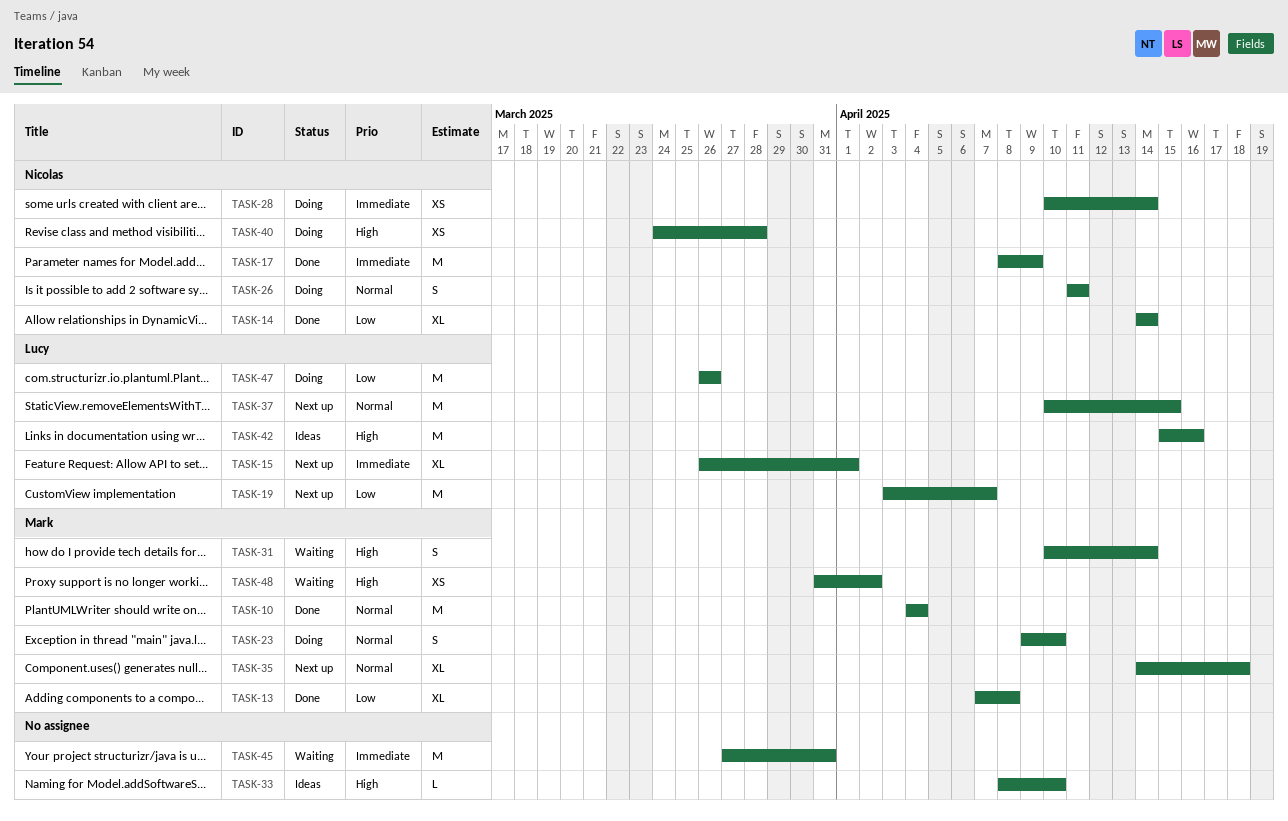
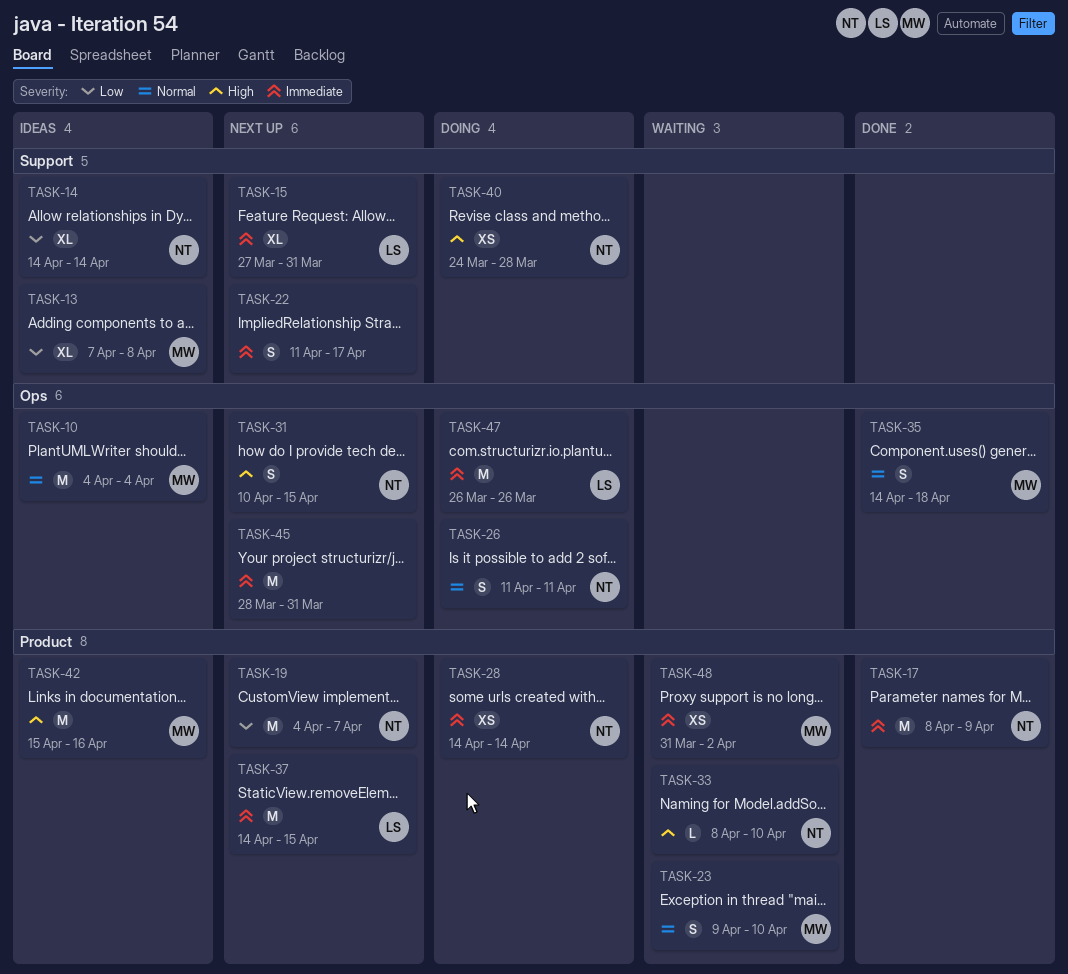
TASK-10, status: Done -> Ideas
TASK-13, status: Done -> Ideas
TASK-14, status: Done -> Ideas
TASK-15, start: Mar 26 -> Mar 27
TASK-15, due: Apr 1 -> Mar 31
TASK-19, owner: Lucy -> Nicolas
TASK-19, start: Apr 3 -> Apr 4
TASK-22: none -> present
TASK-23, status: Doing -> Waiting
TASK-28, start: Apr 10 -> Apr 14
TASK-31, status: Waiting -> Next up
TASK-31, owner: Mark -> Nicolas
TASK-31, due: Apr 14 -> Apr 15
TASK-33, status: Ideas -> Waiting
TASK-33, owner: none -> Nicolas
TASK-35, status: Next up -> Done
TASK-35, estimate: XL -> S
TASK-37, priority: Normal -> Immediate
TASK-37, start: Apr 10 -> Apr 14
TASK-42, owner: Lucy -> Mark
TASK-45, status: Waiting -> Next up
TASK-45, start: Mar 27 -> Mar 28
TASK-47, priority: Low -> Immediate
TASK-48, priority: High -> Immediate

